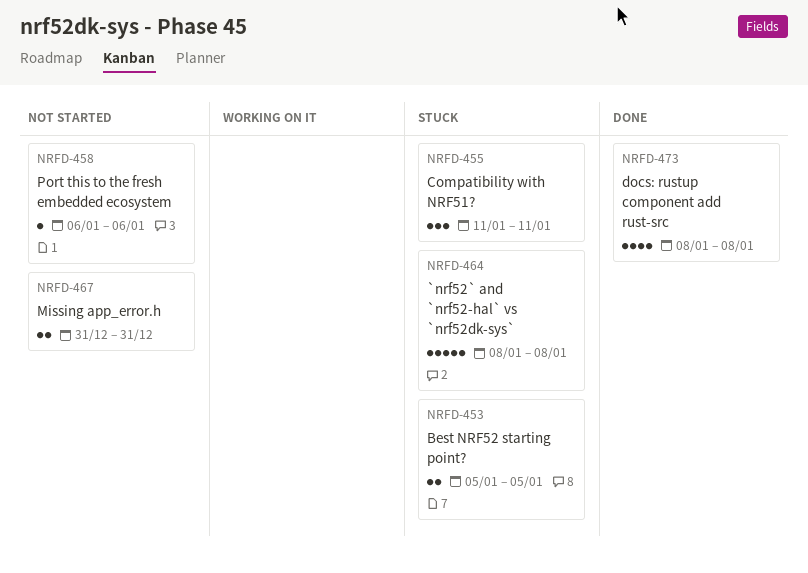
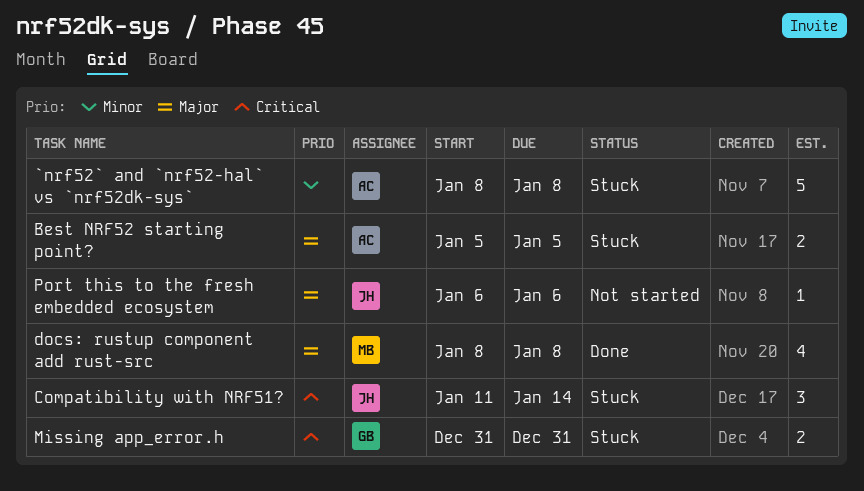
Compatibility with NRF51?, due: Jan 11 -> Jan 14
Missing app_error.h, status: Not started -> Stuck

